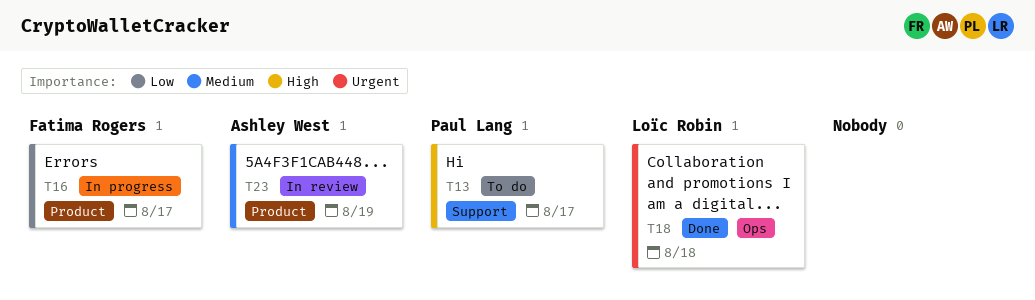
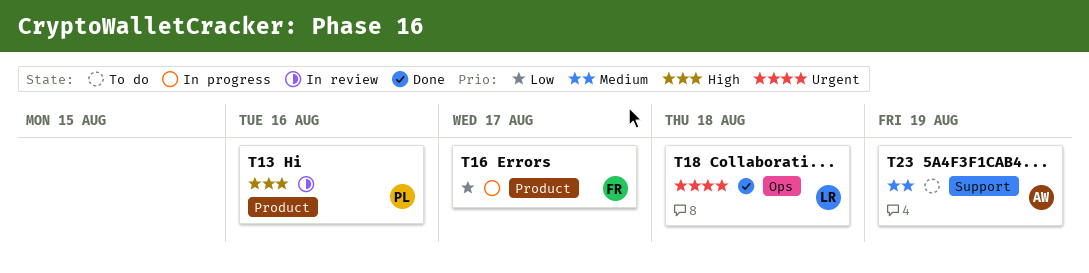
T13, status: To do -> In review
T13, label: Support -> Product
T13, due: Aug 17 -> Aug 16
T23, status: In review -> To do
T23, label: Product -> Support

